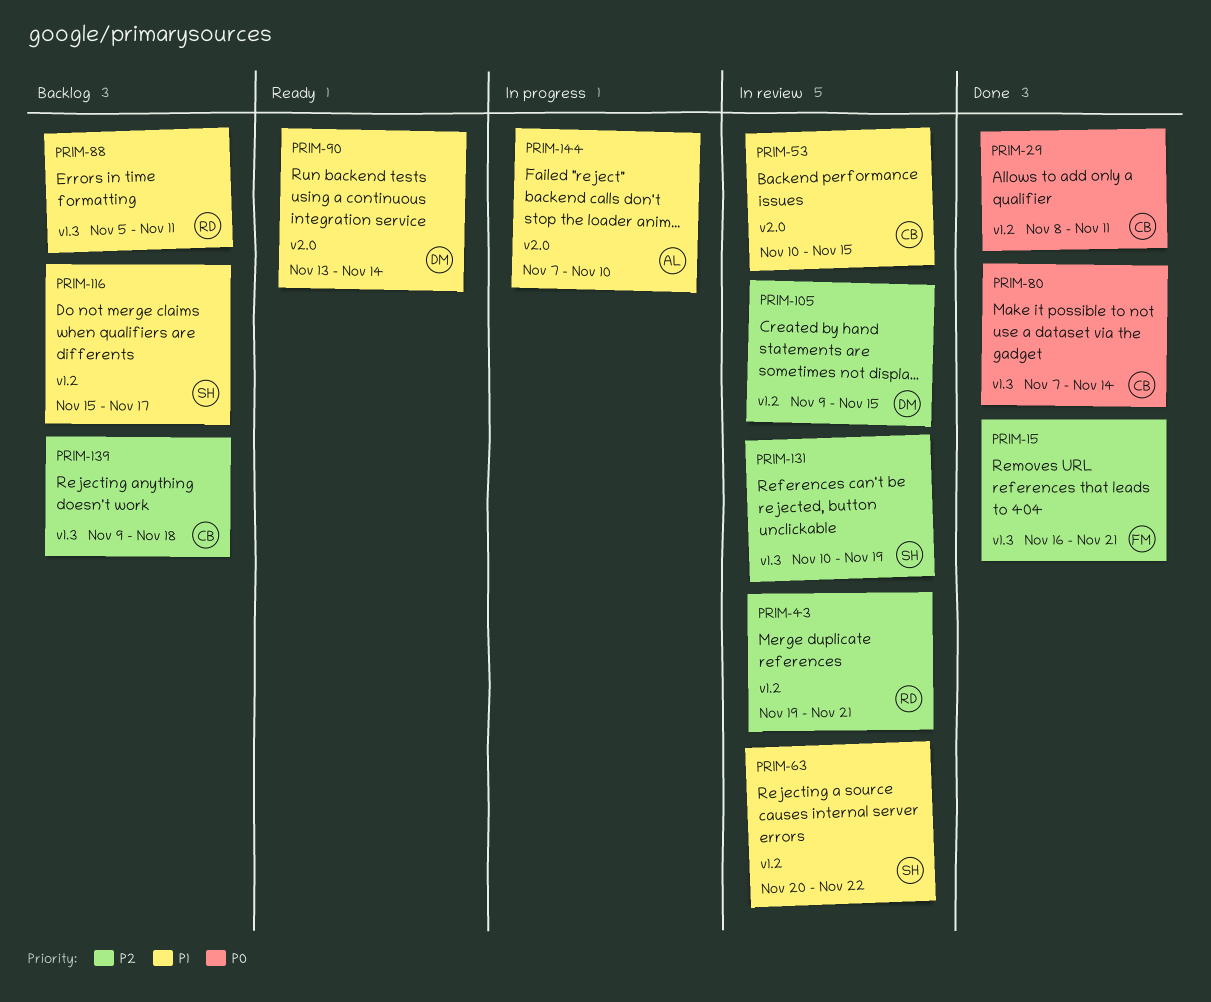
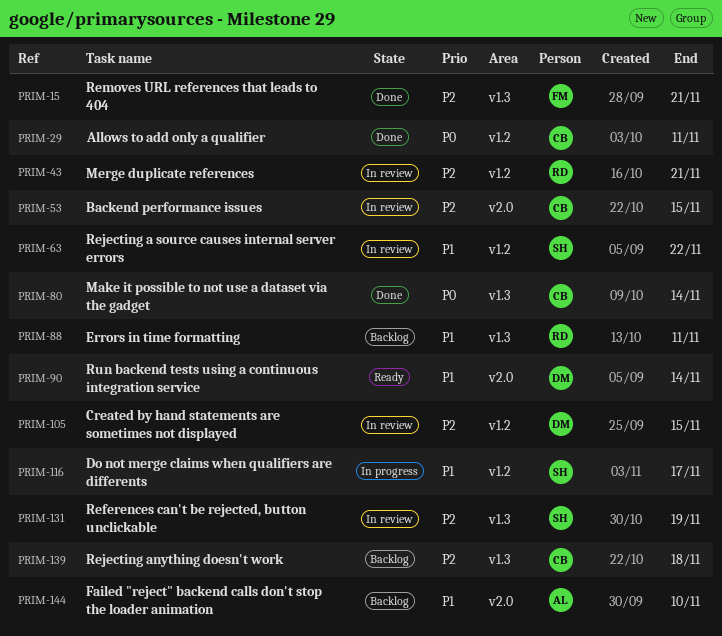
PRIM-53, priority: P1 -> P2
PRIM-116, status: Backlog -> In progress
PRIM-144, status: In progress -> Backlog

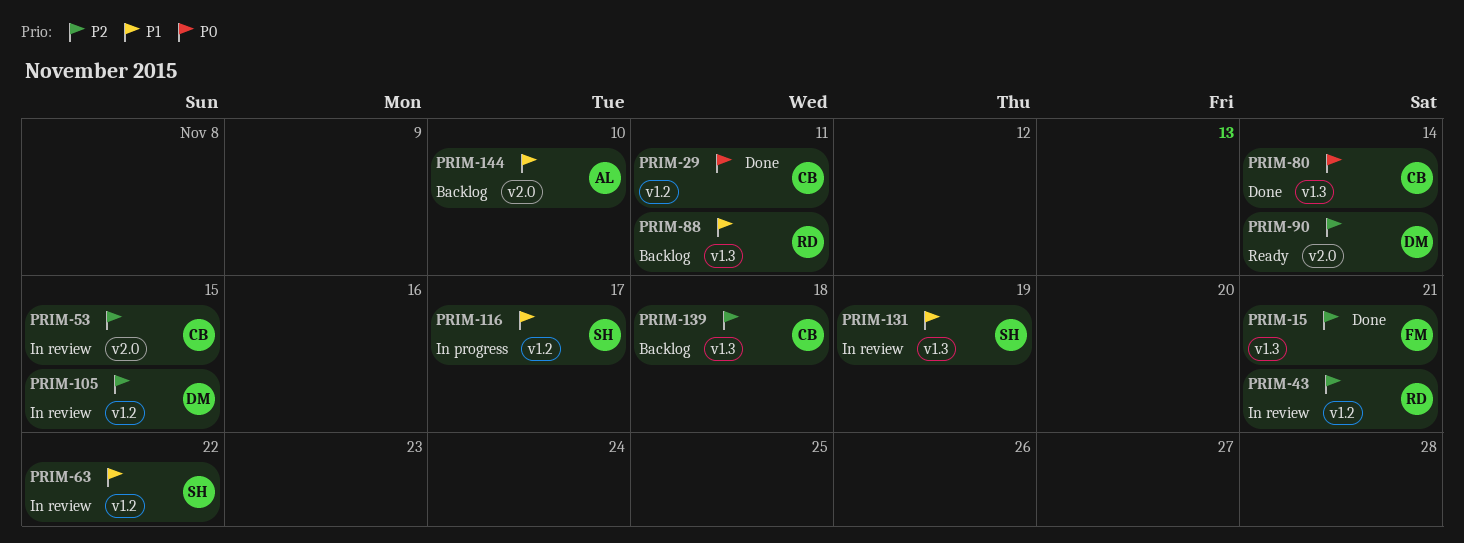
PRIM-90, priority: P1 -> P2
PRIM-131, priority: P2 -> P1

